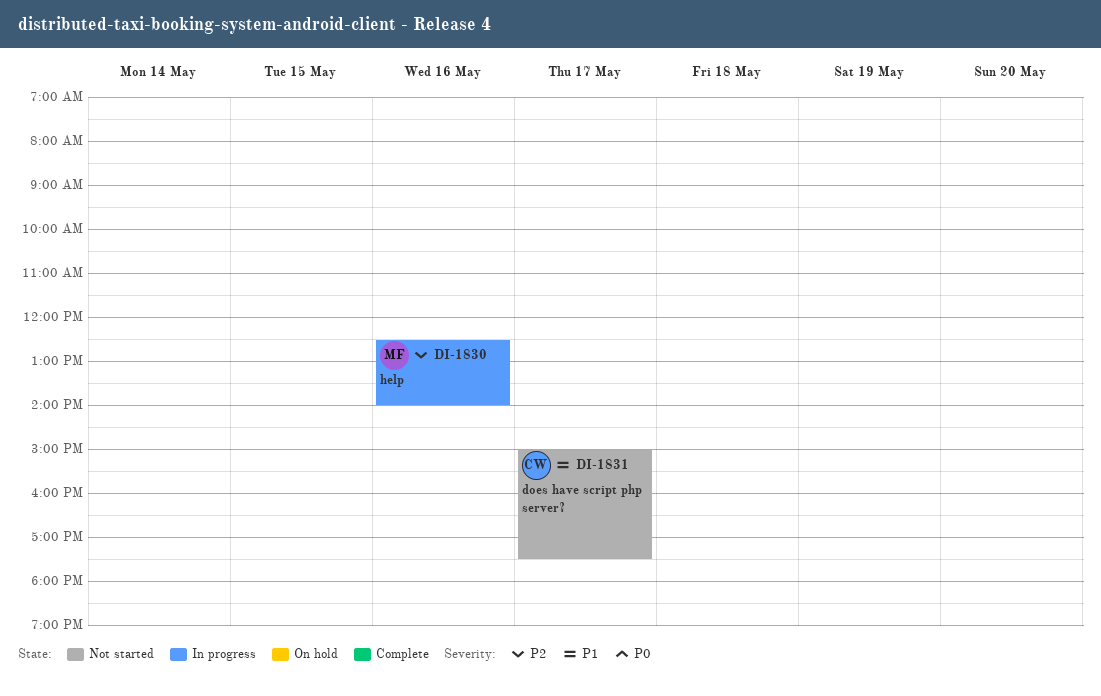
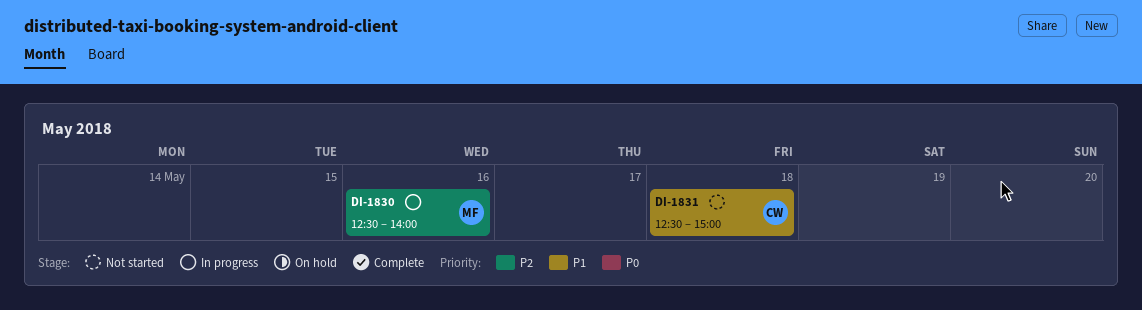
DI-1831, day: May 17 -> May 18
DI-1831, begins: 15:00 -> 12:30
DI-1831, ends: 17:30 -> 15:00

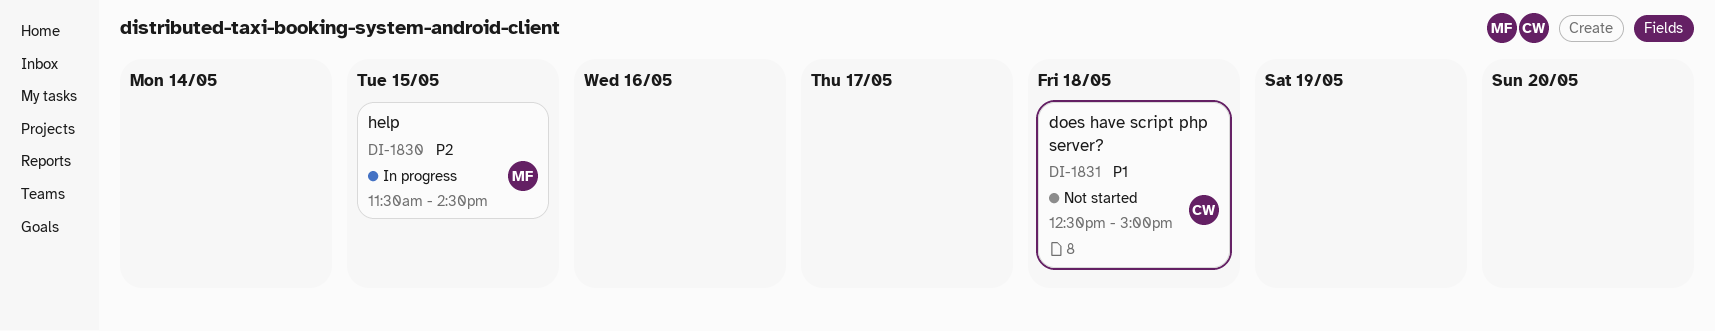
DI-1830, day: May 16 -> May 15
DI-1830, begins: 12:30 -> 11:30
DI-1830, ends: 14:00 -> 14:30

